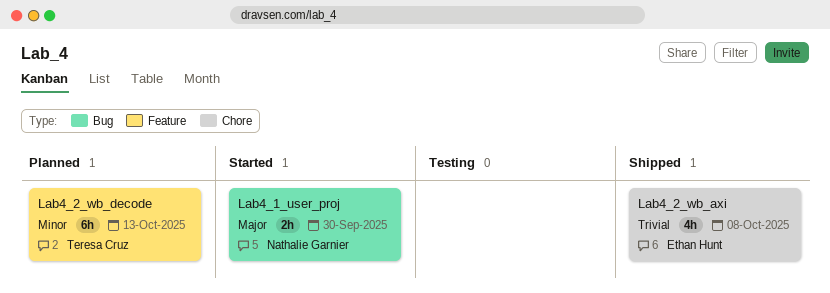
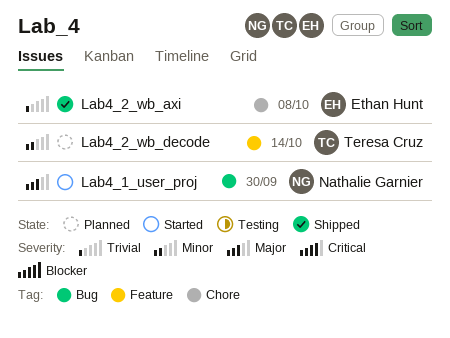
Lab4_2_wb_decode, due: Oct 13 -> Oct 14

